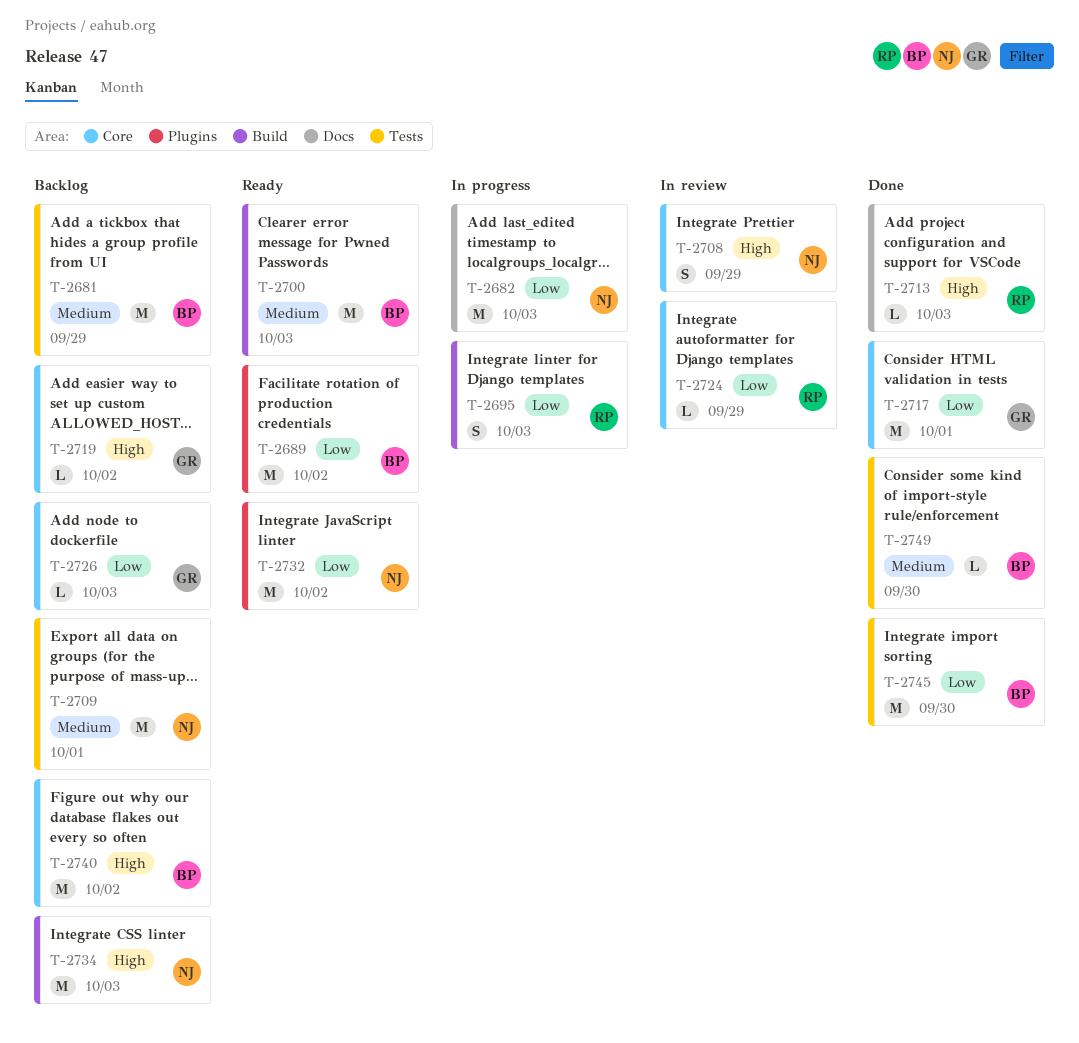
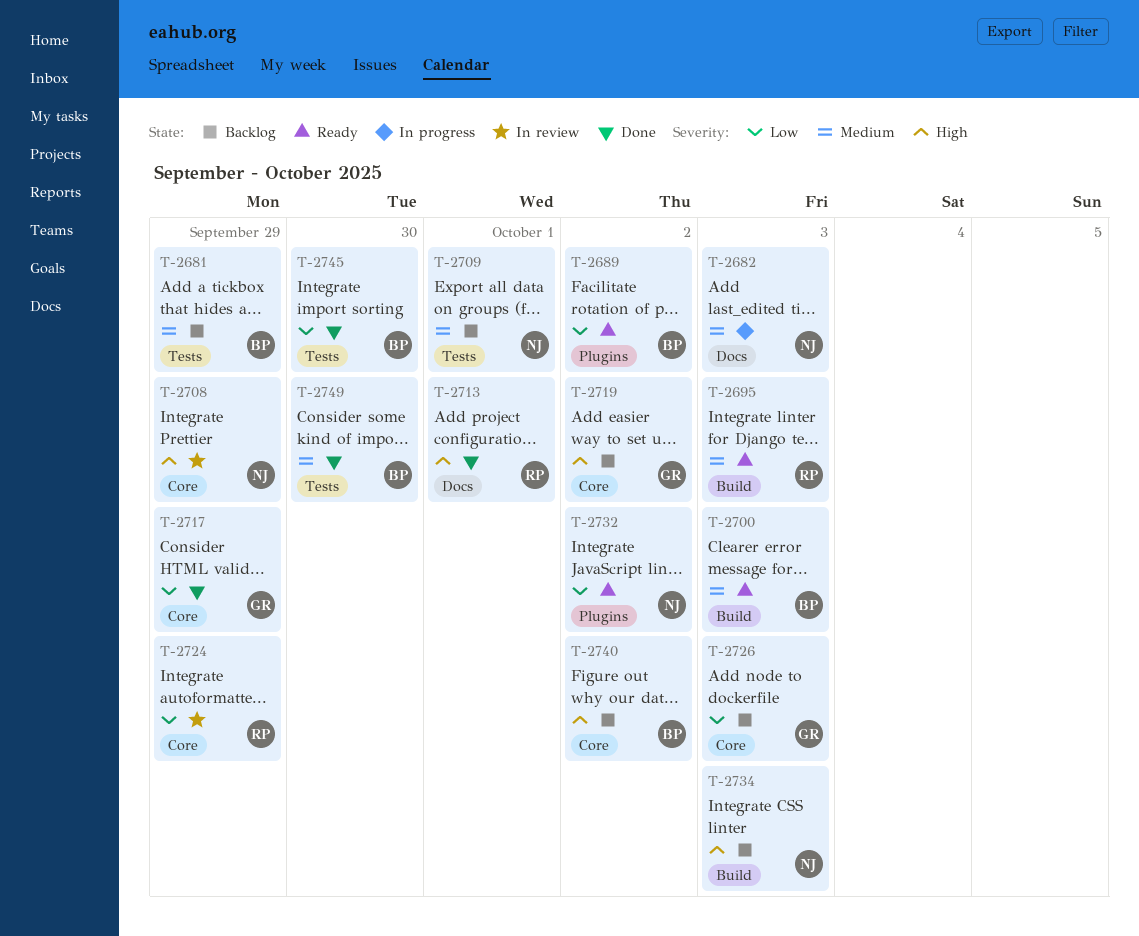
T-2682, priority: Low -> Medium
T-2695, status: In progress -> Ready
T-2695, priority: Low -> Medium
T-2713, due: Oct 3 -> Oct 1
T-2717, due: Oct 1 -> Sep 29

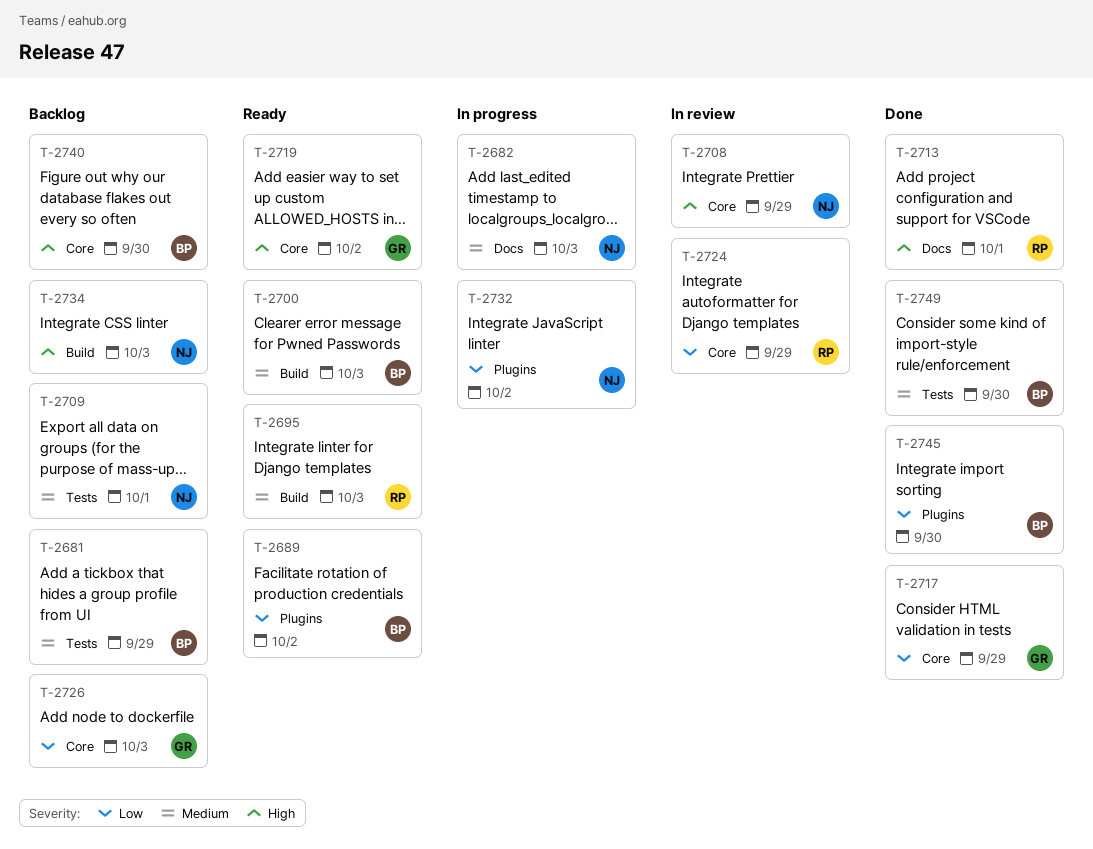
T-2719, status: Backlog -> Ready
T-2732, status: Ready -> In progress
T-2740, due: Oct 2 -> Sep 30
T-2745, label: Tests -> Plugins

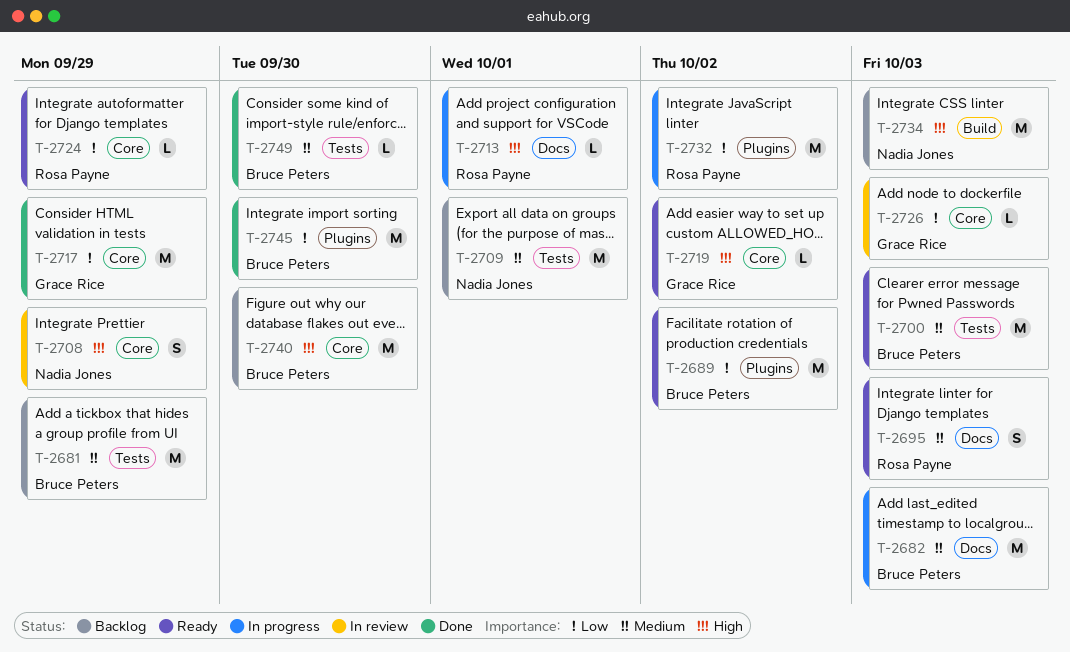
T-2682, owner: Nadia Jones -> Bruce Peters
T-2695, label: Build -> Docs
T-2700, label: Build -> Tests
T-2713, status: Done -> In progress
T-2724, status: In review -> Ready
T-2726, status: Backlog -> In review
T-2732, owner: Nadia Jones -> Rosa Payne

